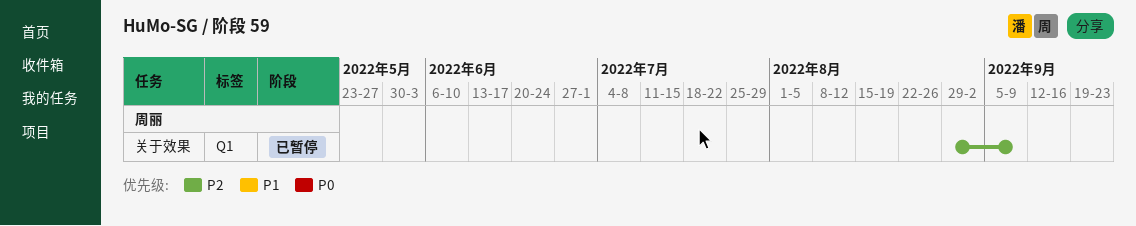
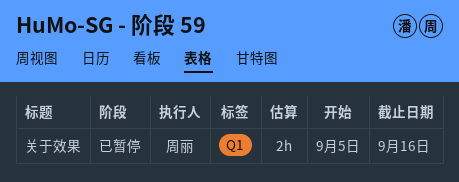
关于效果, start: Aug 29 -> Sep 5
关于效果, due: Sep 9 -> Sep 16

